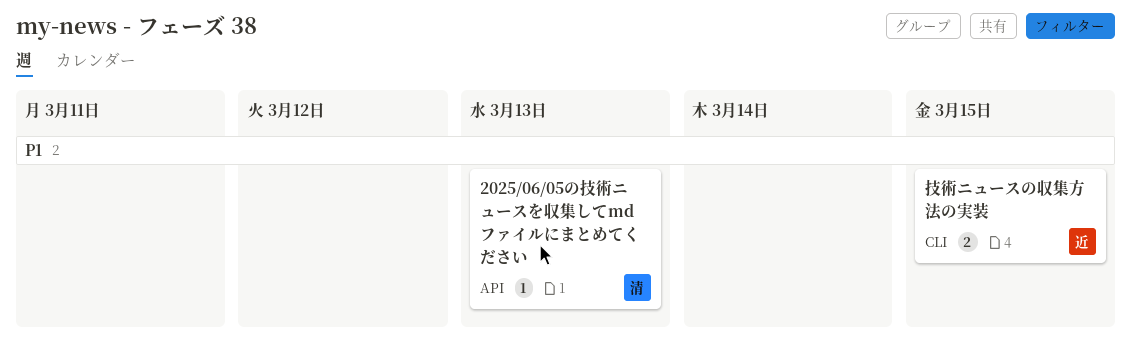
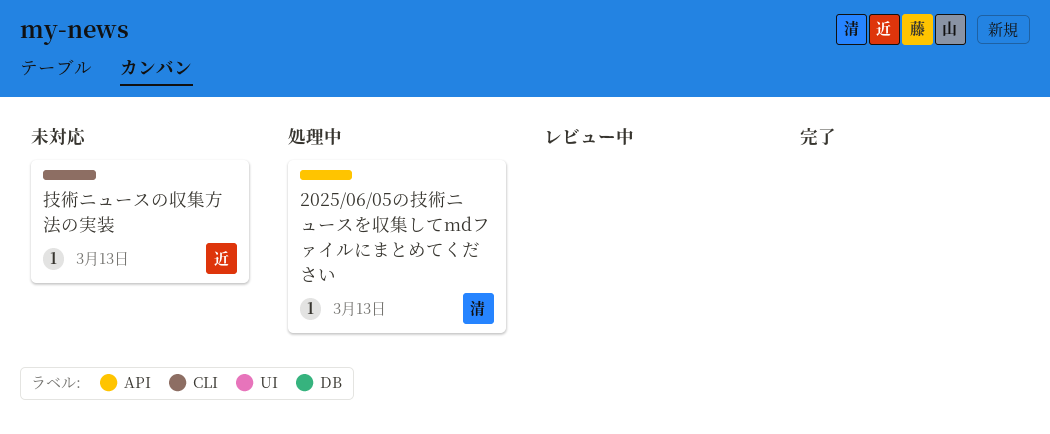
技術ニュースの収集方法の実装, estimate: 2 -> 1
技術ニュースの収集方法の実装, due: Mar 15 -> Mar 13

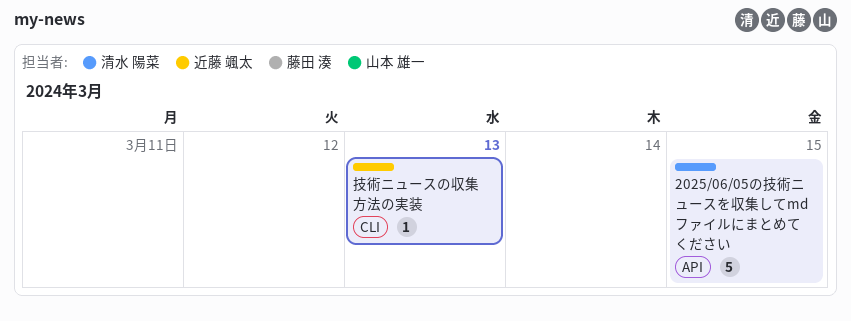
2025/06/05の技術ニュースを収集してmdファイルにまとめてください, estimate: 1 -> 5
2025/06/05の技術ニュースを収集してmdファイルにまとめてください, due: Mar 13 -> Mar 15

